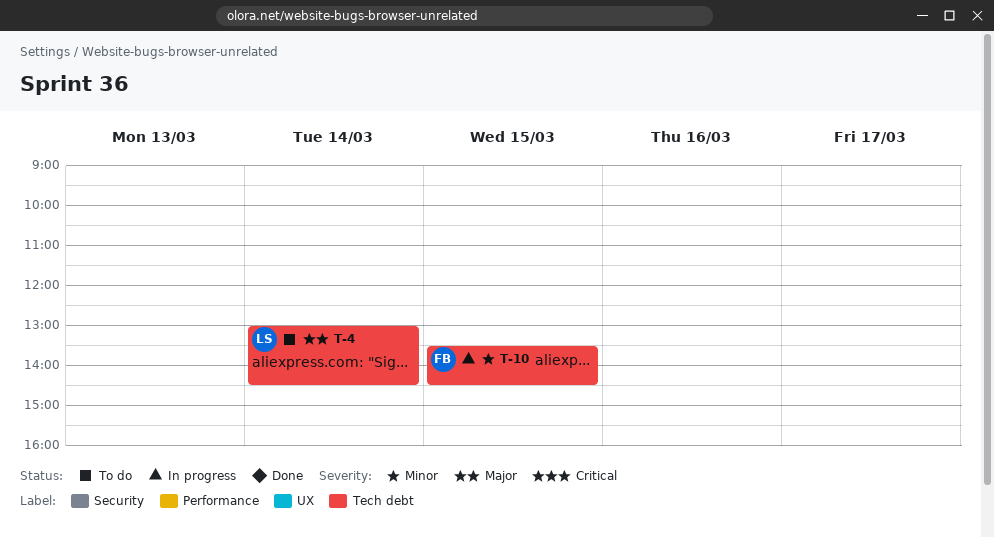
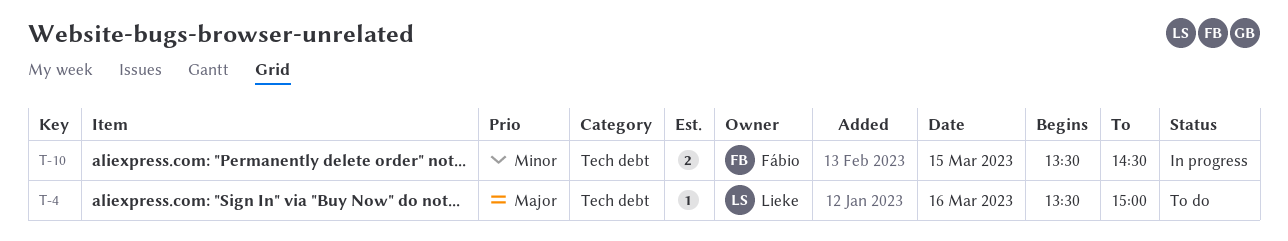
T-4, day: Mar 14 -> Mar 16
T-4, begins: 13:00 -> 13:30
T-4, ends: 14:30 -> 15:00

